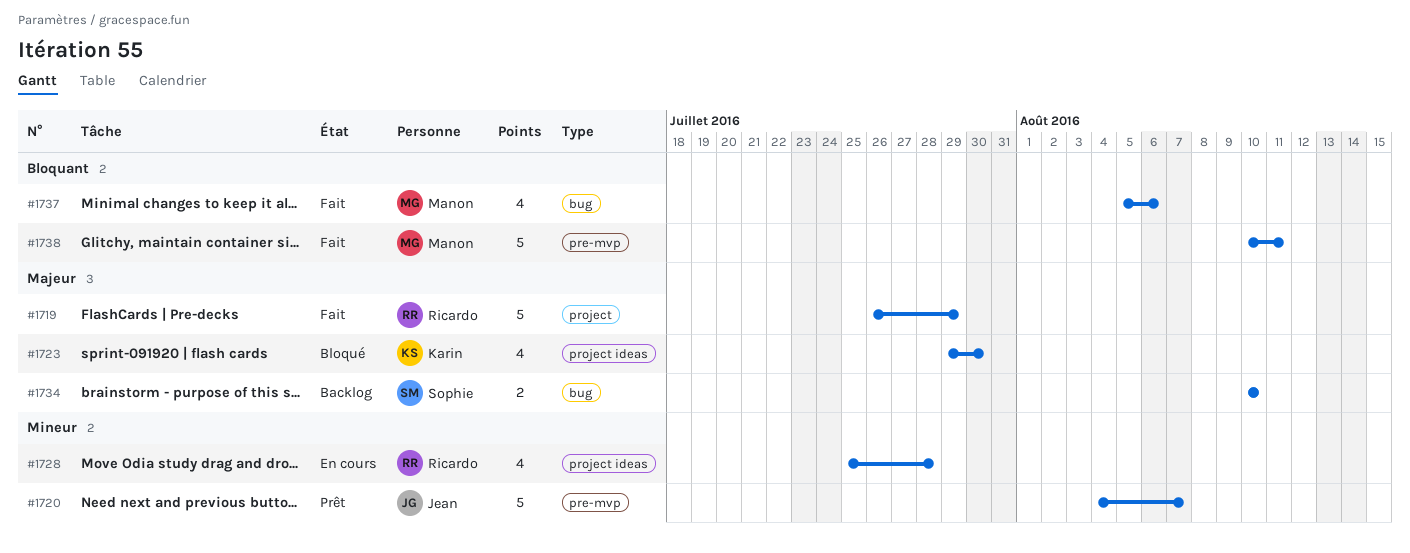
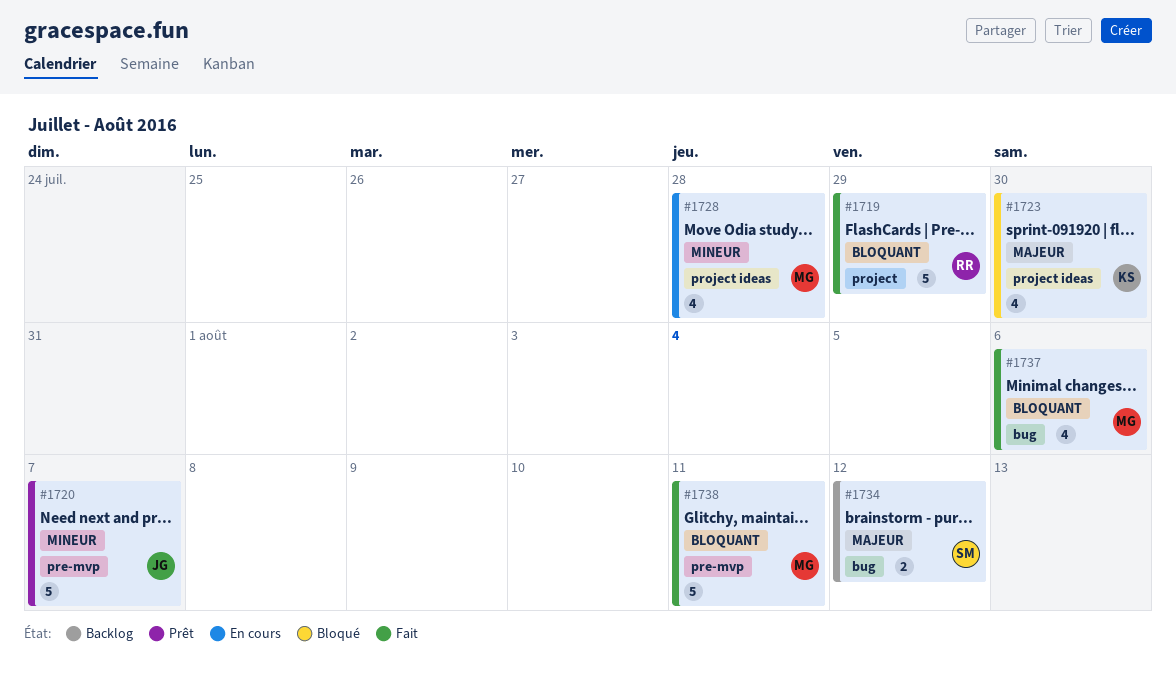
#1719, priority: Majeur -> Bloquant
#1728, owner: Ricardo -> Manon
#1734, due: Aug 10 -> Aug 12

